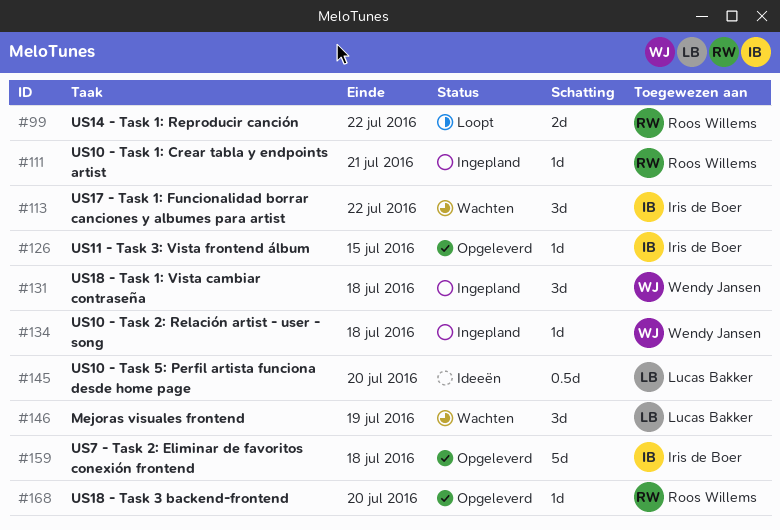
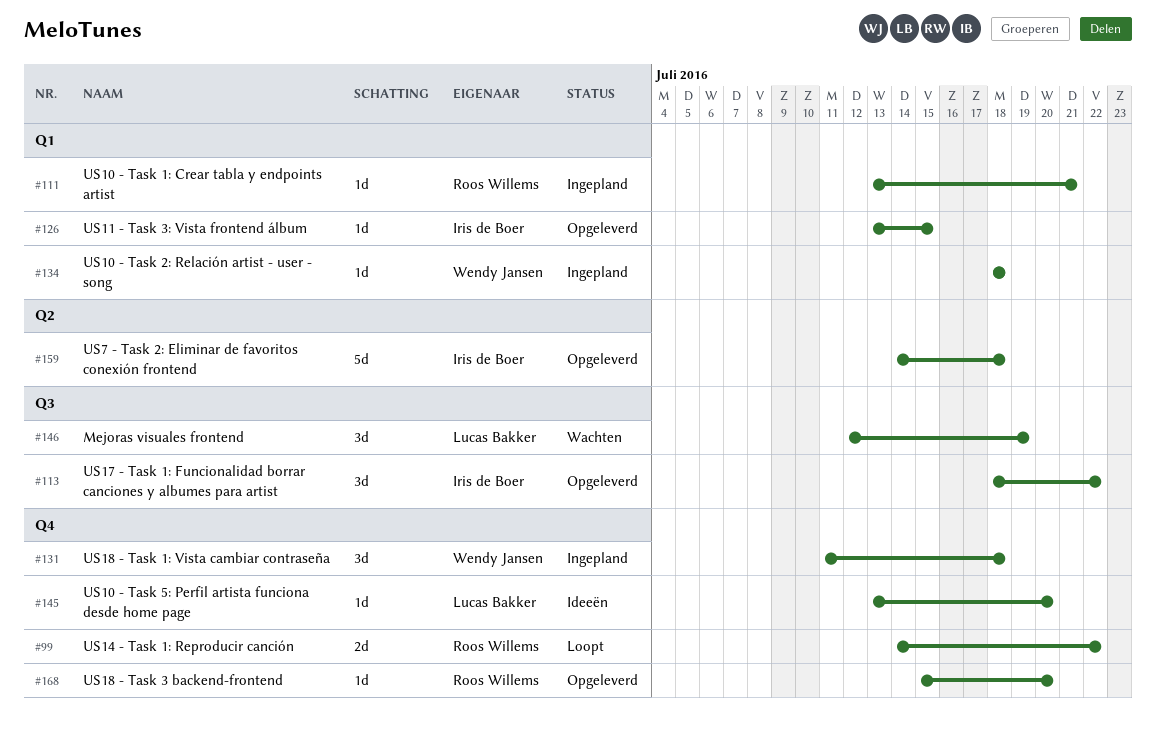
#113, status: Wachten -> Opgeleverd
#145, estimate: 0.5d -> 1d

